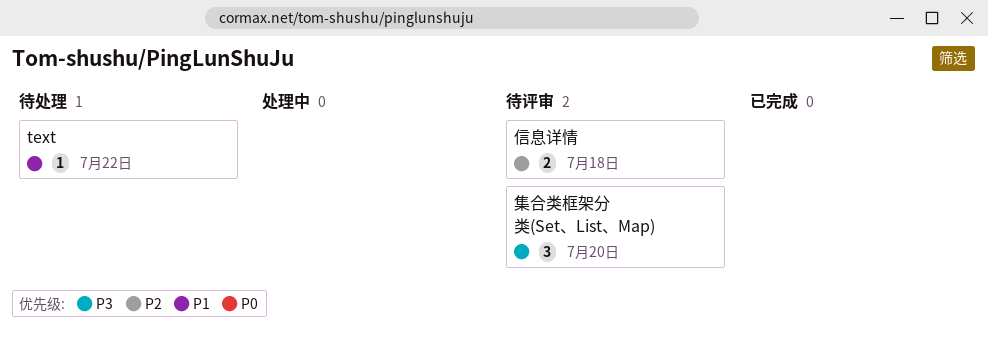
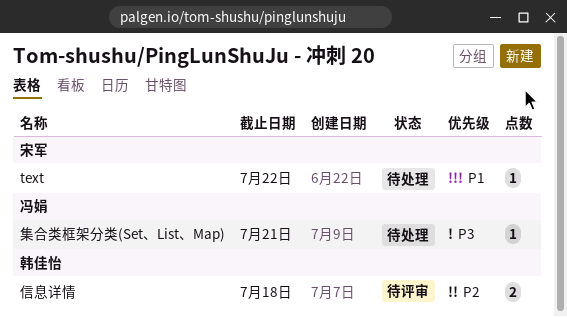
集合类框架分类(Set、List、Map), status: 待评审 -> 待处理
集合类框架分类(Set、List、Map), estimate: 3 -> 1
集合类框架分类(Set、List、Map), due: Jul 20 -> Jul 21

